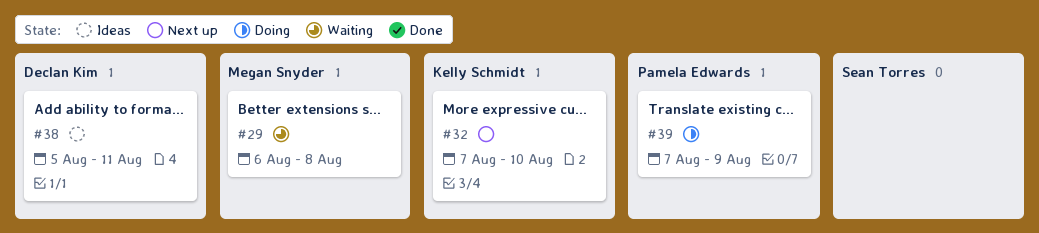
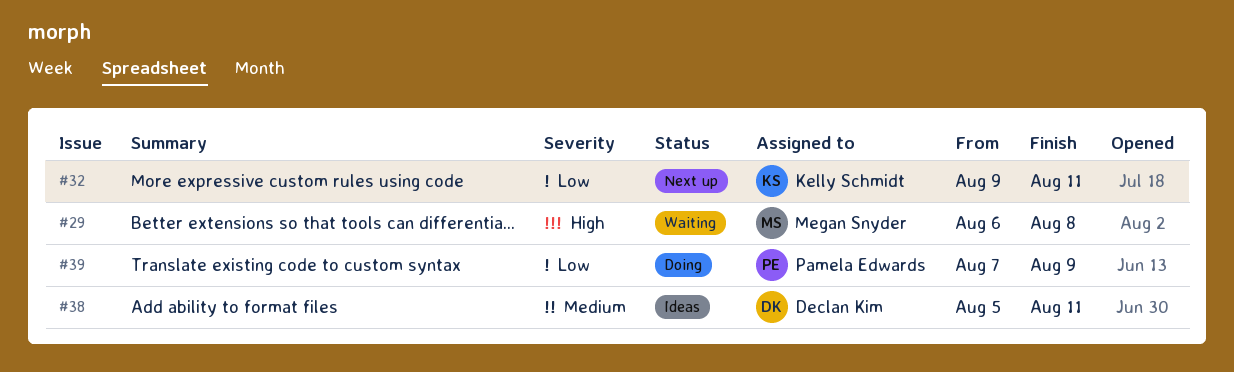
#32, start: Aug 7 -> Aug 9
#32, due: Aug 10 -> Aug 11

